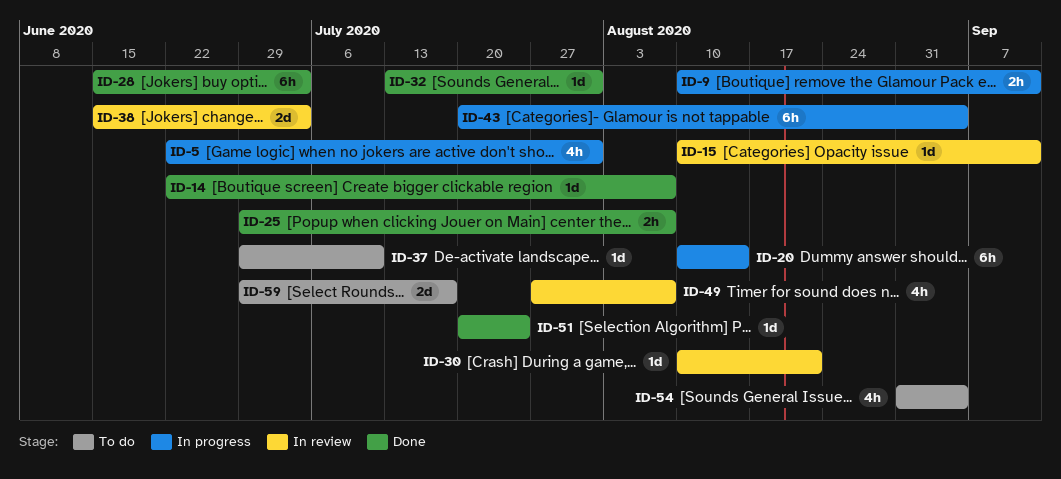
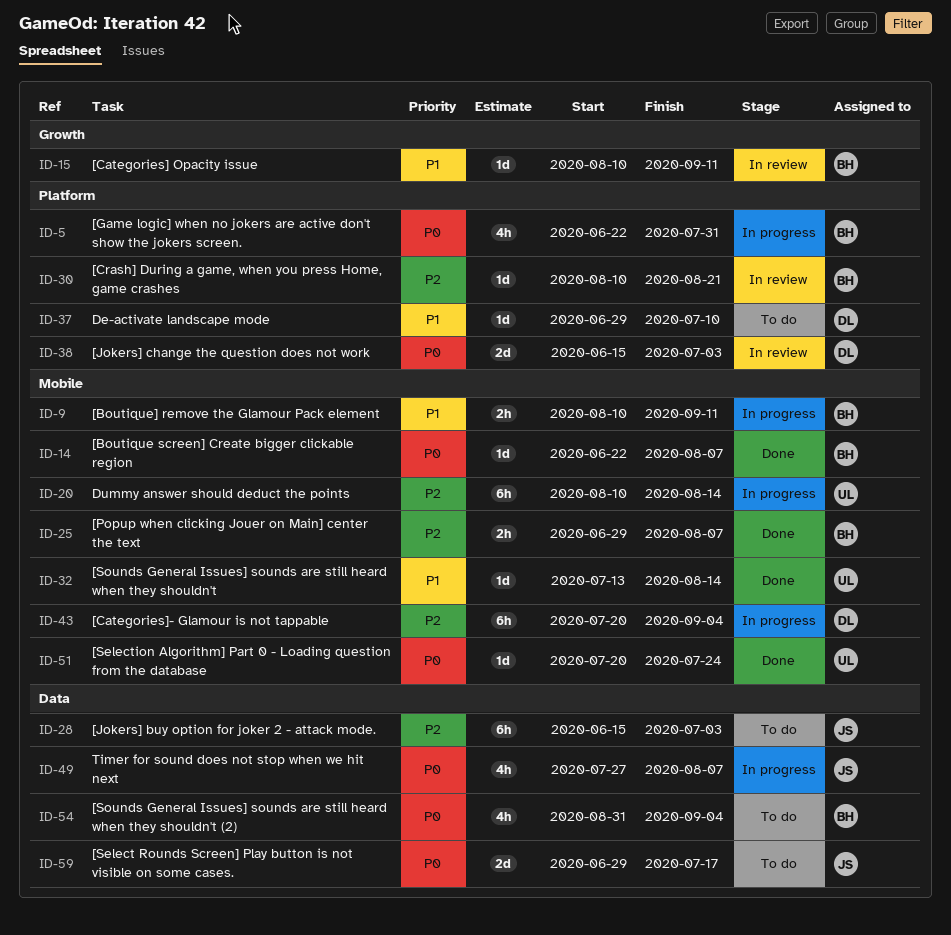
ID-28, status: Done -> To do
ID-32, due: Jul 31 -> Aug 14
ID-49, status: In review -> In progress

